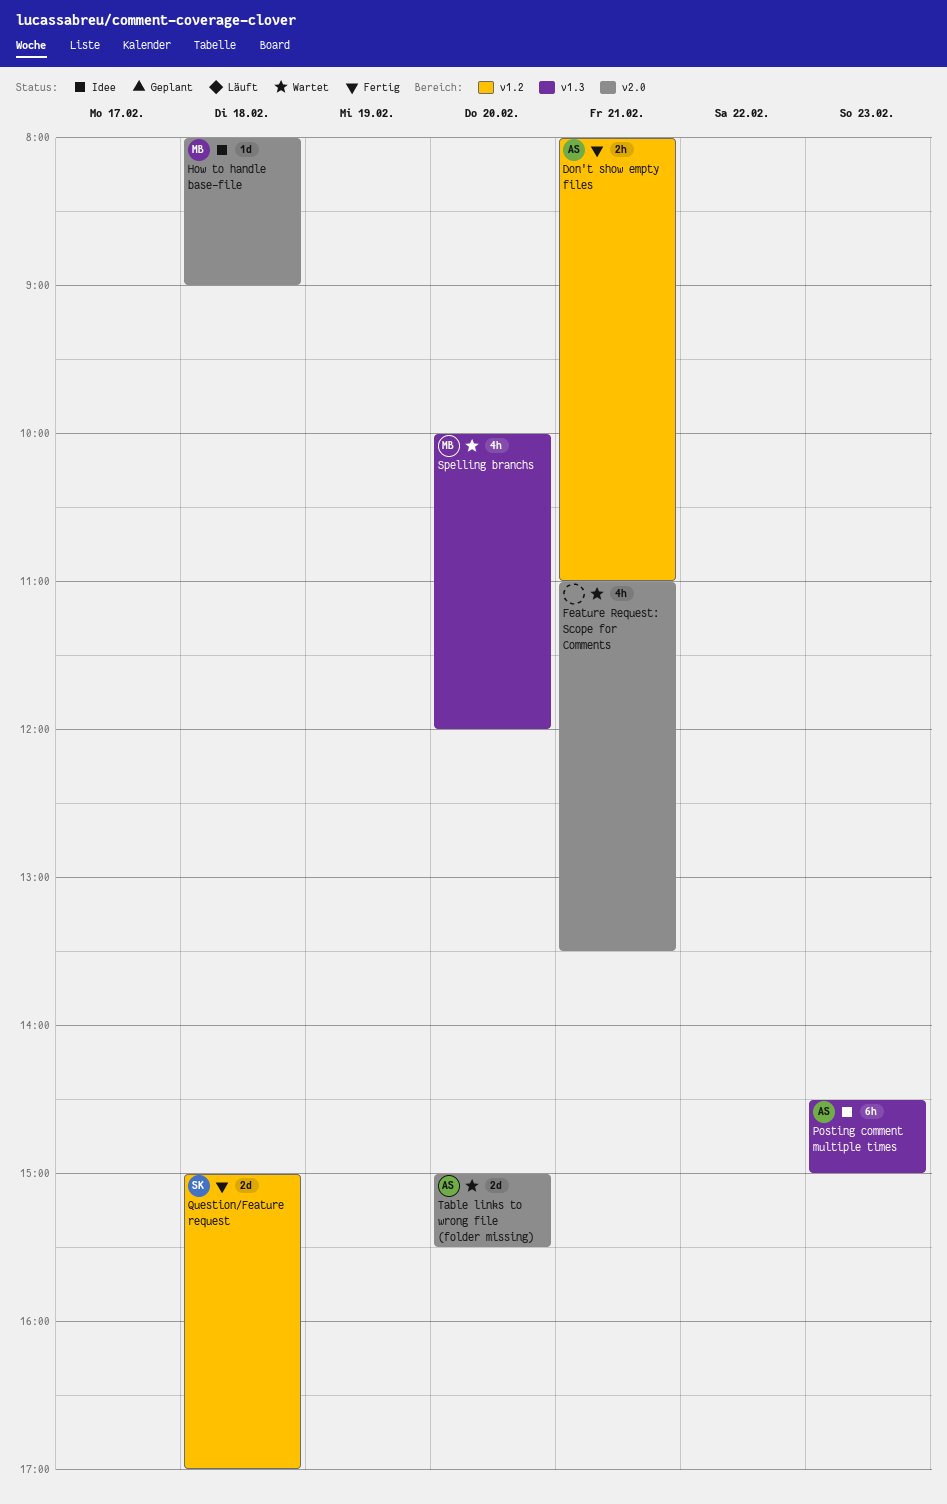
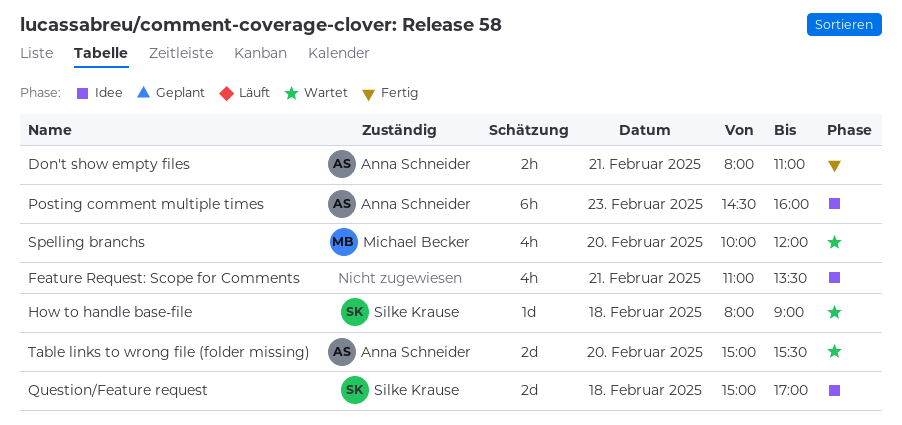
Feature Request: Scope for Comments, status: Wartet -> Idee
How to handle base-file, status: Idee -> Wartet
How to handle base-file, owner: Michael Becker -> Silke Krause
Posting comment multiple times, ends: 15:00 -> 16:00
Question/Feature request, status: Fertig -> Idee

